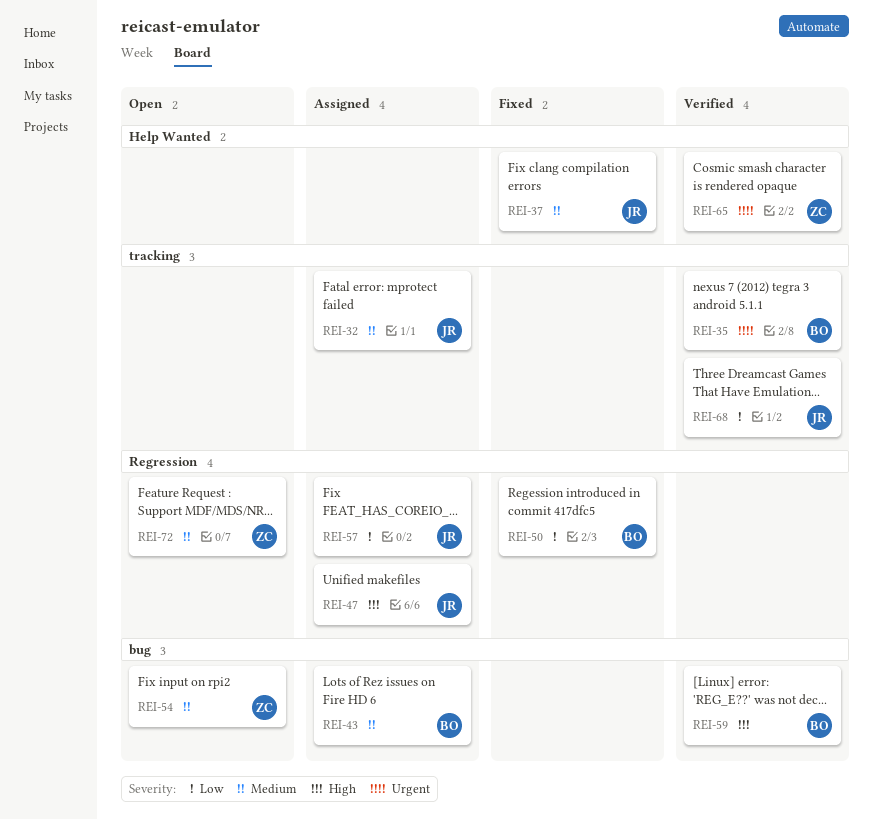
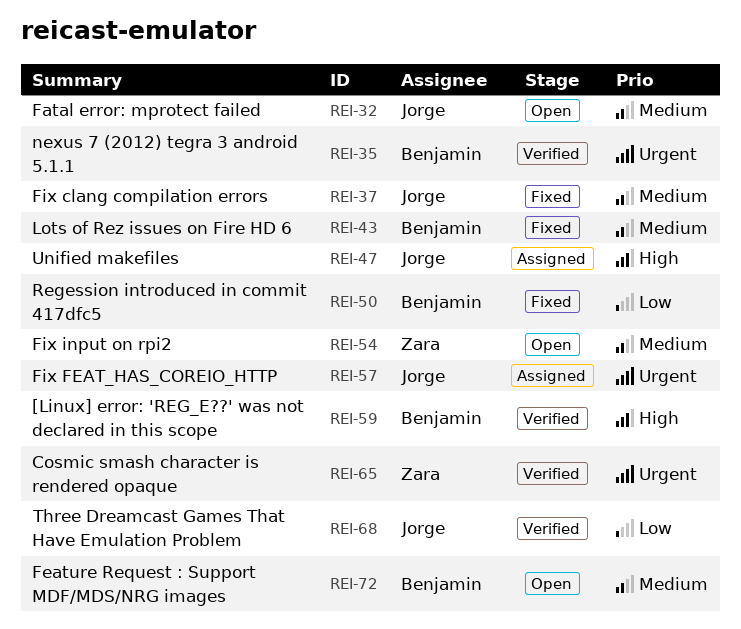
REI-32, status: Assigned -> Open
REI-43, status: Assigned -> Fixed
REI-57, priority: Low -> Urgent
REI-72, owner: Zara -> Benjamin

